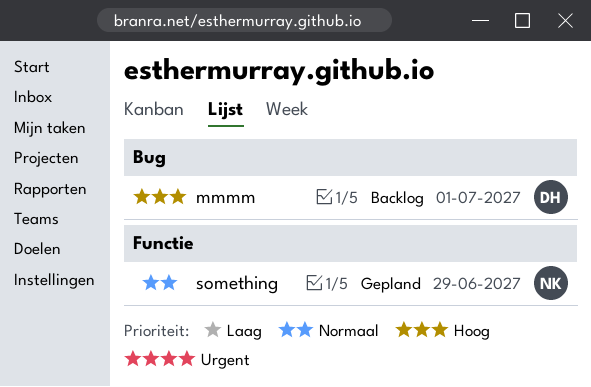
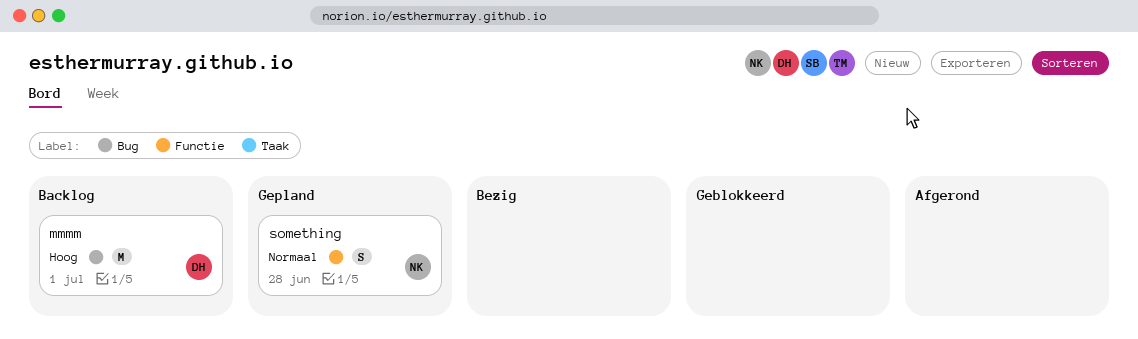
something, due: Jun 29 -> Jun 28

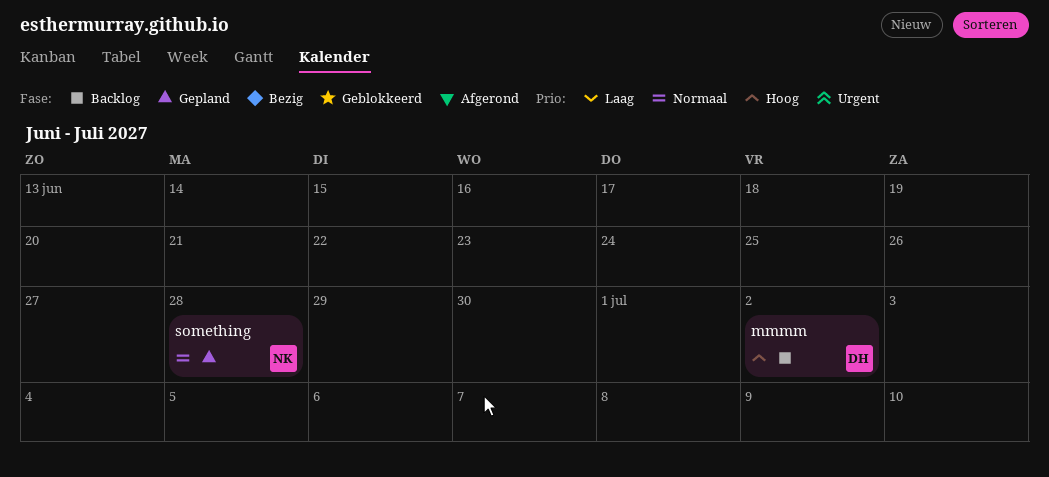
mmmm, due: Jul 1 -> Jul 2

